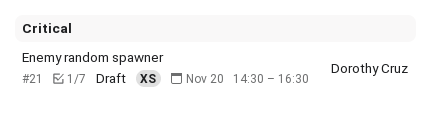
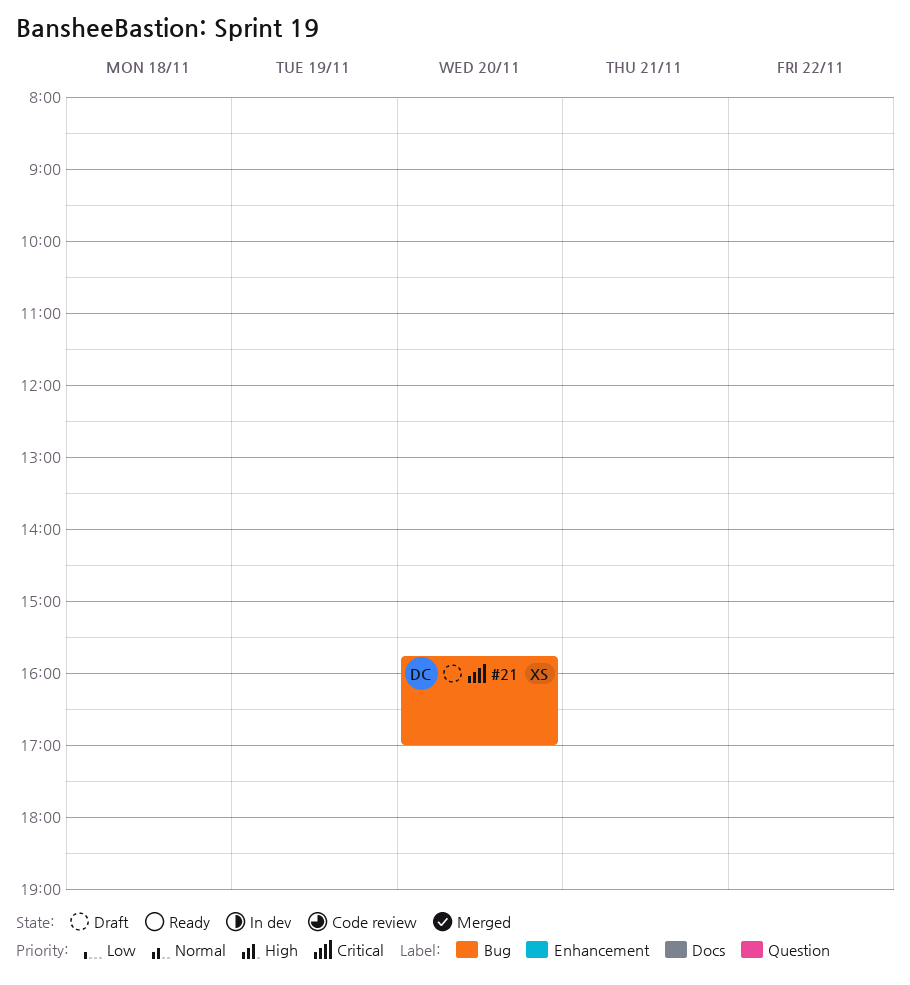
#21, begins: 14:30 -> 15:45
#21, ends: 16:30 -> 17:00

